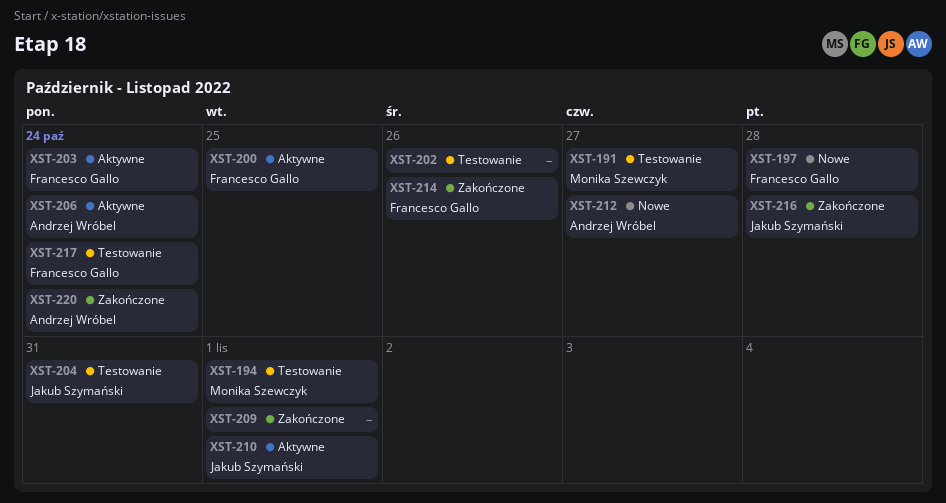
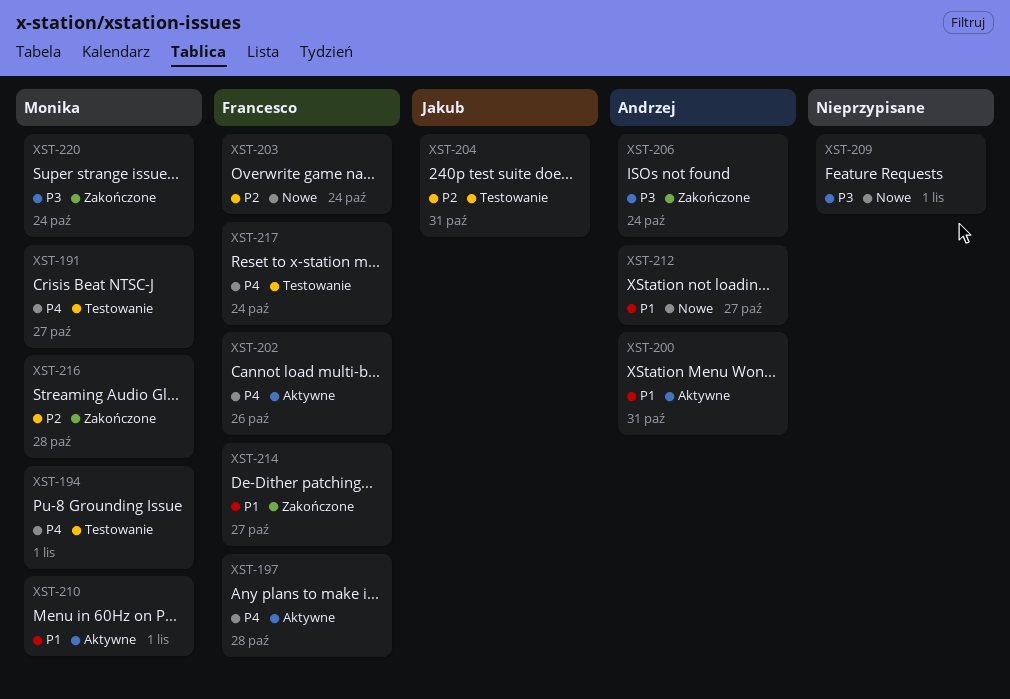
XST-197, status: Nowe -> Aktywne
XST-200, owner: Francesco Gallo -> Andrzej Wróbel
XST-200, due: Oct 25 -> Oct 31
XST-202, status: Testowanie -> Aktywne
XST-202, owner: none -> Francesco Gallo
XST-203, status: Aktywne -> Nowe
XST-206, status: Aktywne -> Zakończone
XST-209, status: Zakończone -> Nowe
XST-210, owner: Jakub Szymański -> Monika Szewczyk
XST-214, due: Oct 26 -> Oct 27
XST-216, owner: Jakub Szymański -> Monika Szewczyk
XST-220, owner: Andrzej Wróbel -> Monika Szewczyk

